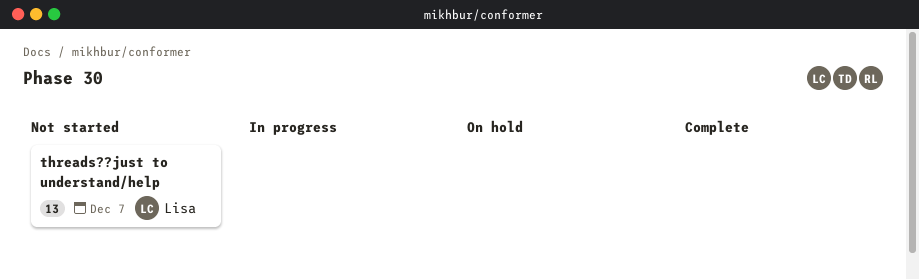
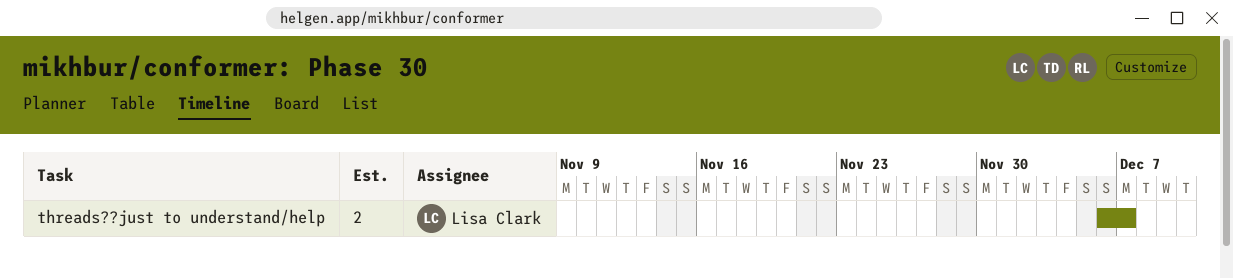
threads??just to understand/help, estimate: 13 -> 2

